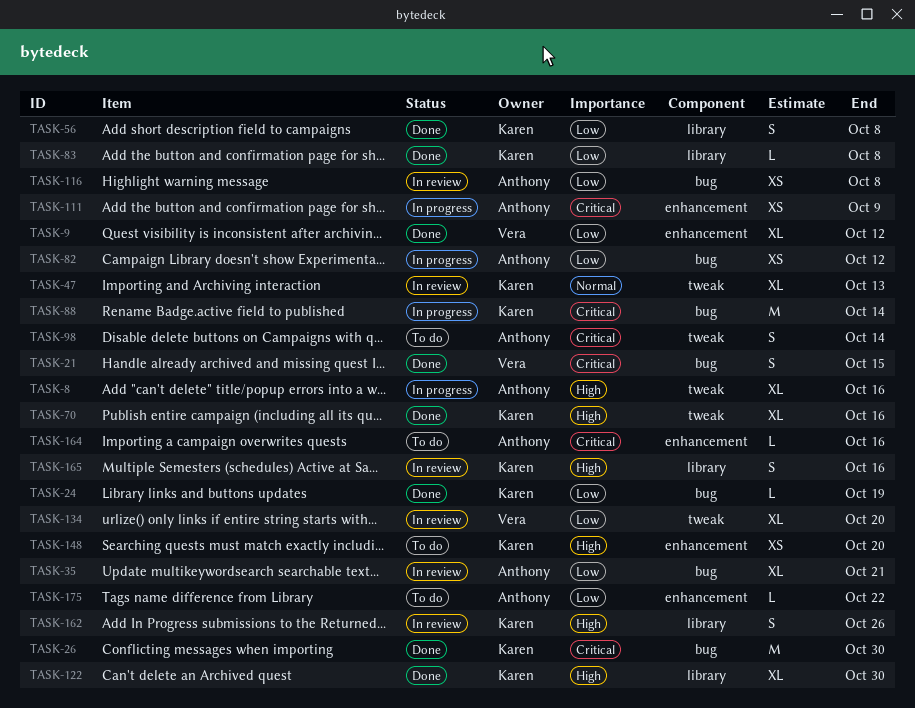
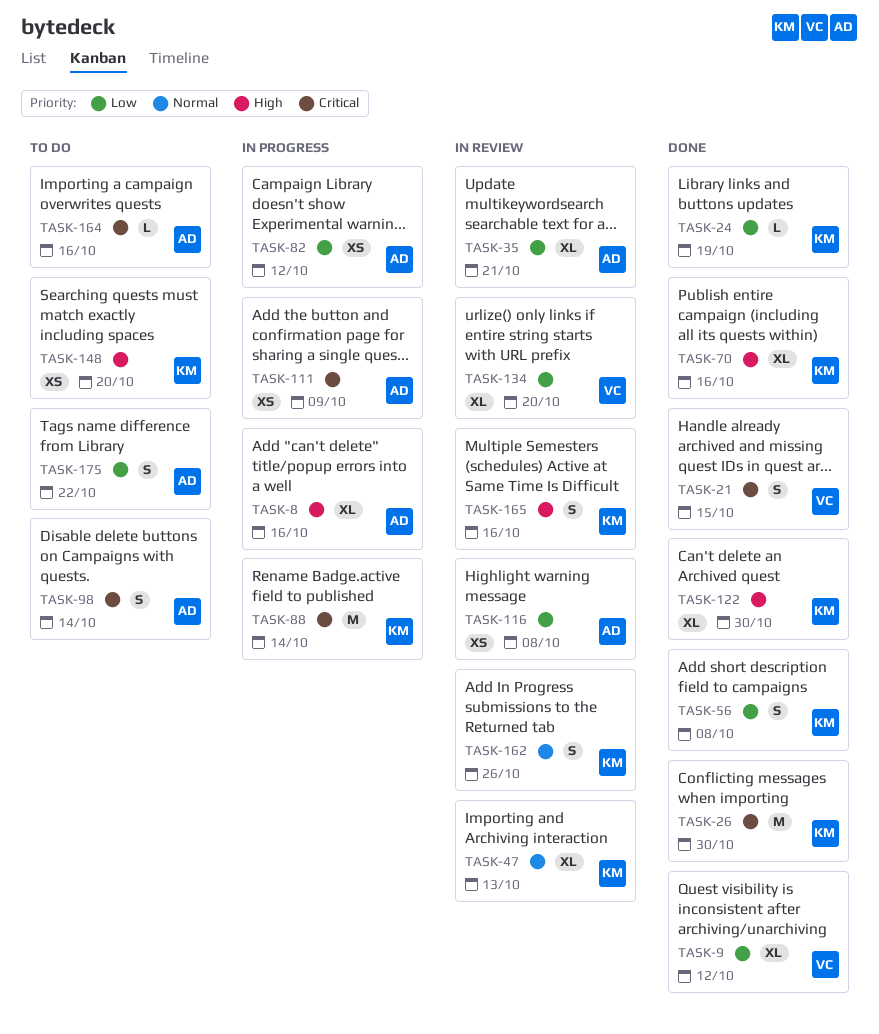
TASK-83: present -> none
TASK-162, priority: High -> Normal
TASK-175, estimate: L -> S

